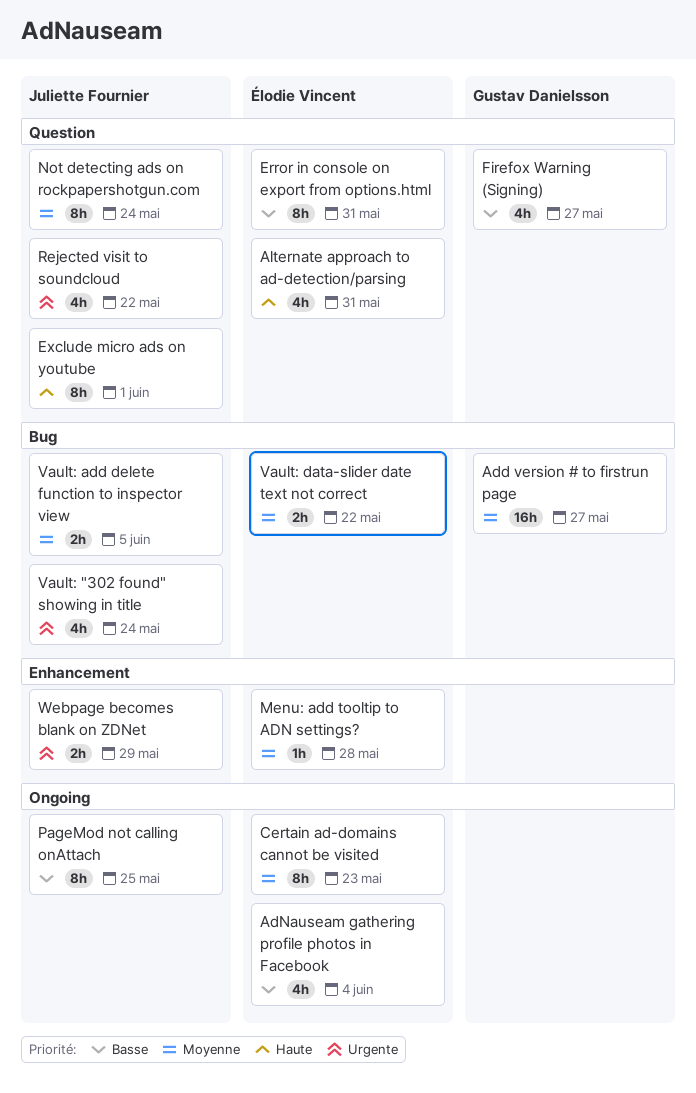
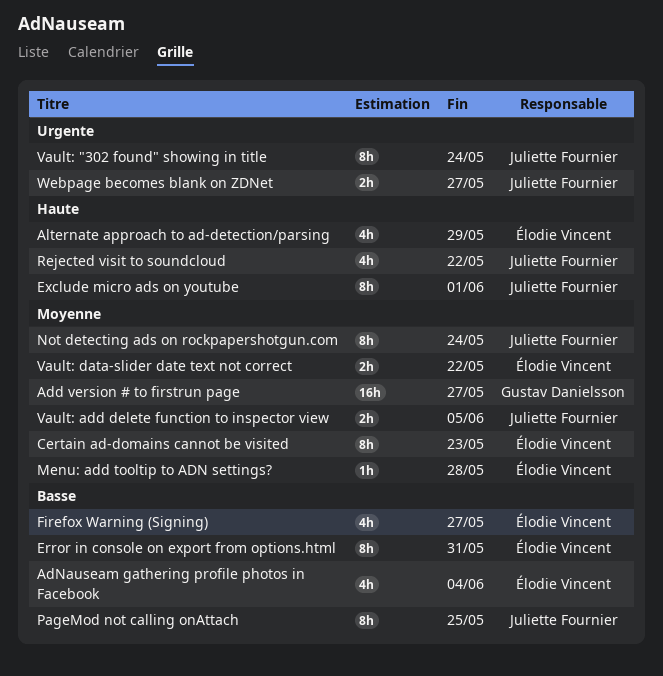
Alternate approach to ad-detection/parsing, due: May 31 -> May 29
Firefox Warning (Signing), owner: Gustav Danielsson -> Élodie Vincent
Rejected visit to soundcloud, priority: Urgente -> Haute
Vault: "302 found" showing in title, estimate: 4h -> 8h
Webpage becomes blank on ZDNet, due: May 29 -> May 27

